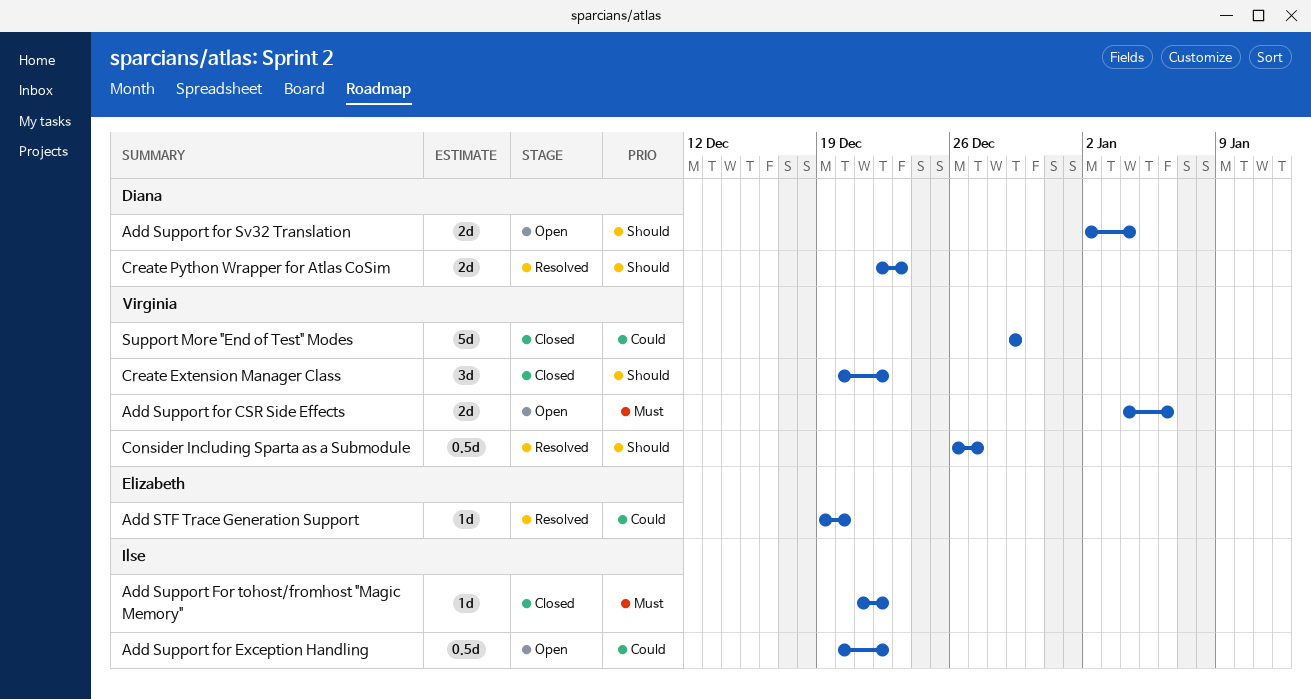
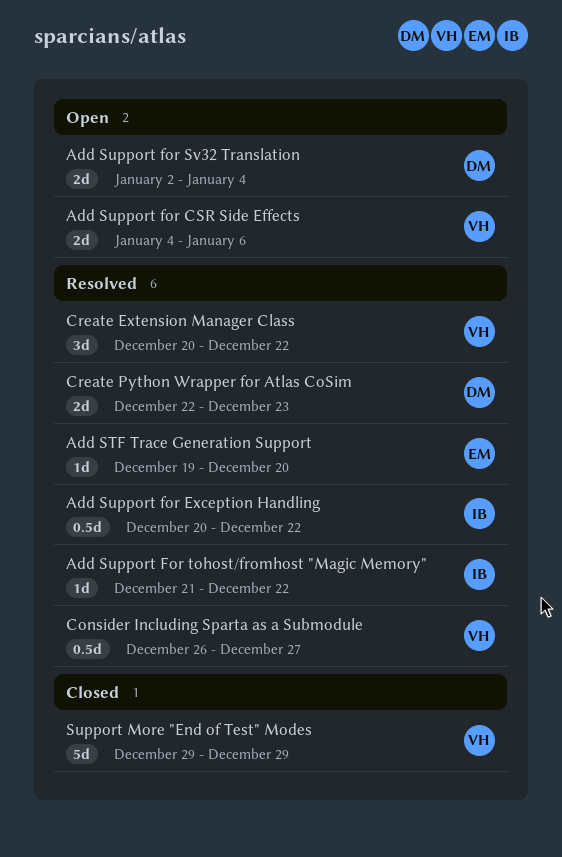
Add Support for Exception Handling, status: Open -> Resolved
Add Support For tohost/fromhost "Magic Memory", status: Closed -> Resolved
Create Extension Manager Class, status: Closed -> Resolved

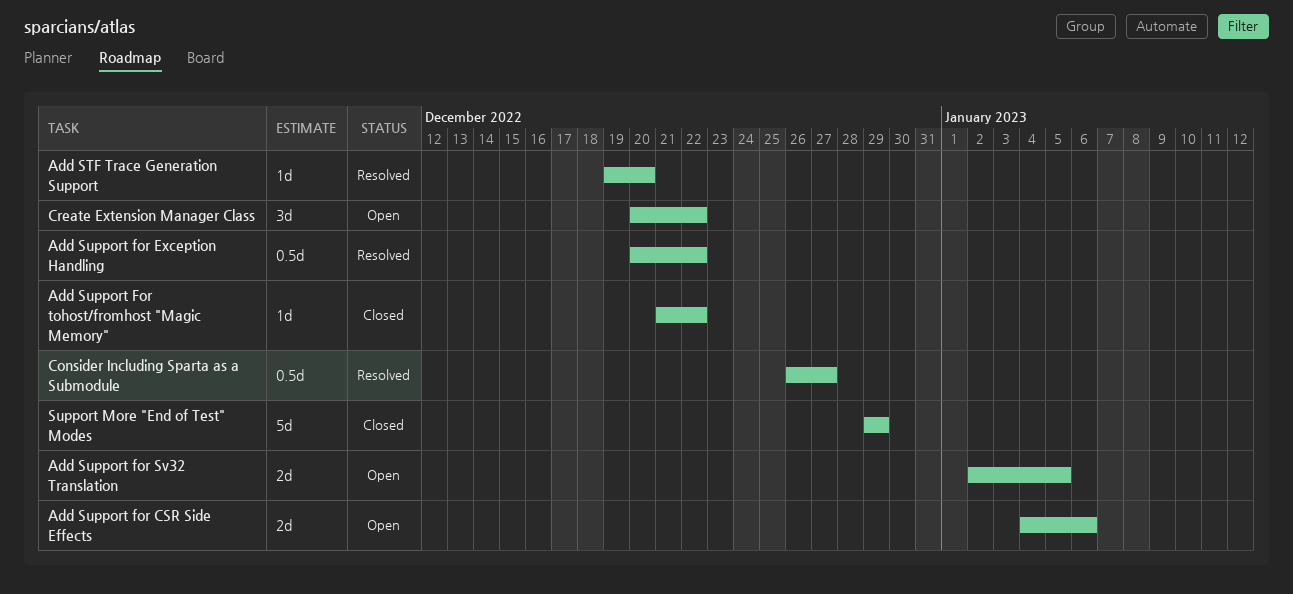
Add Support for Sv32 Translation, due: Jan 4 -> Jan 5
Add Support For tohost/fromhost "Magic Memory", status: Resolved -> Closed
Create Extension Manager Class, status: Resolved -> Open
Create Python Wrapper for Atlas CoSim: present -> none

